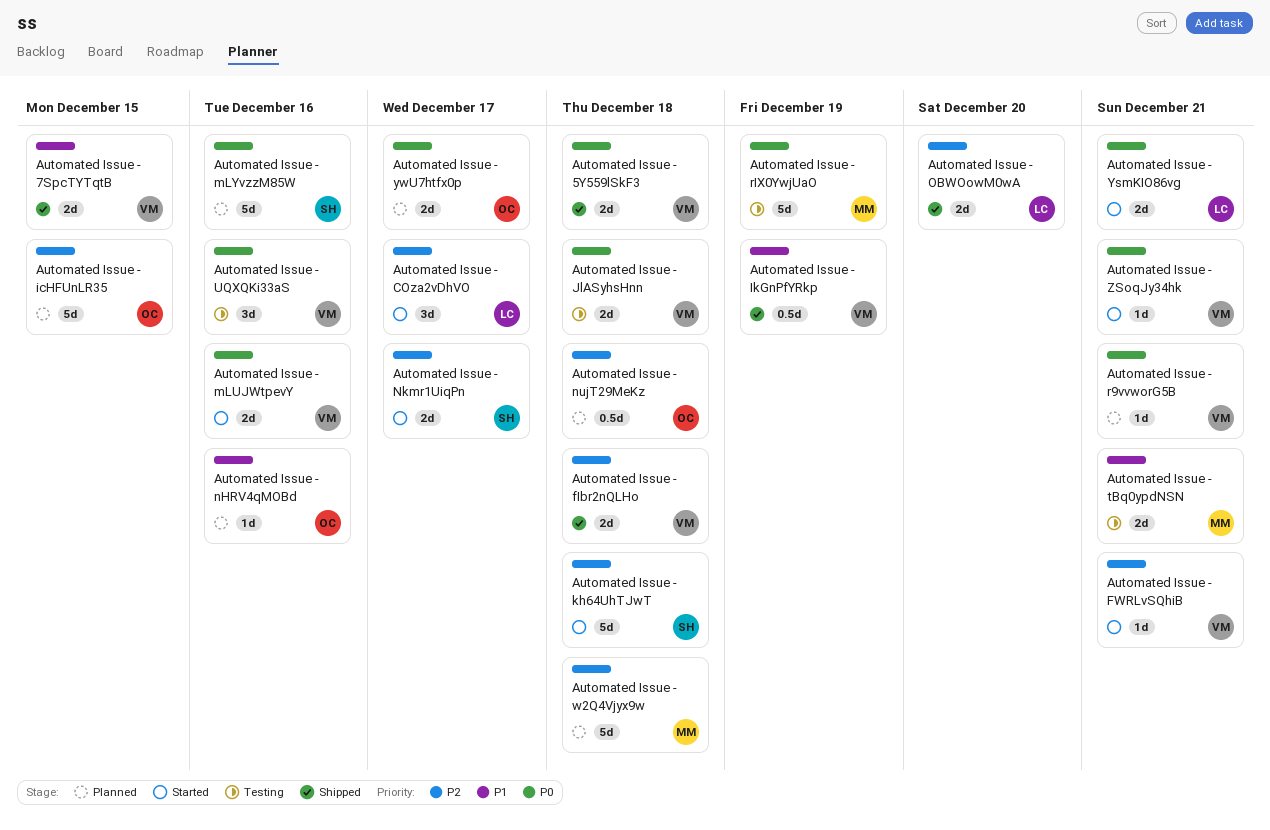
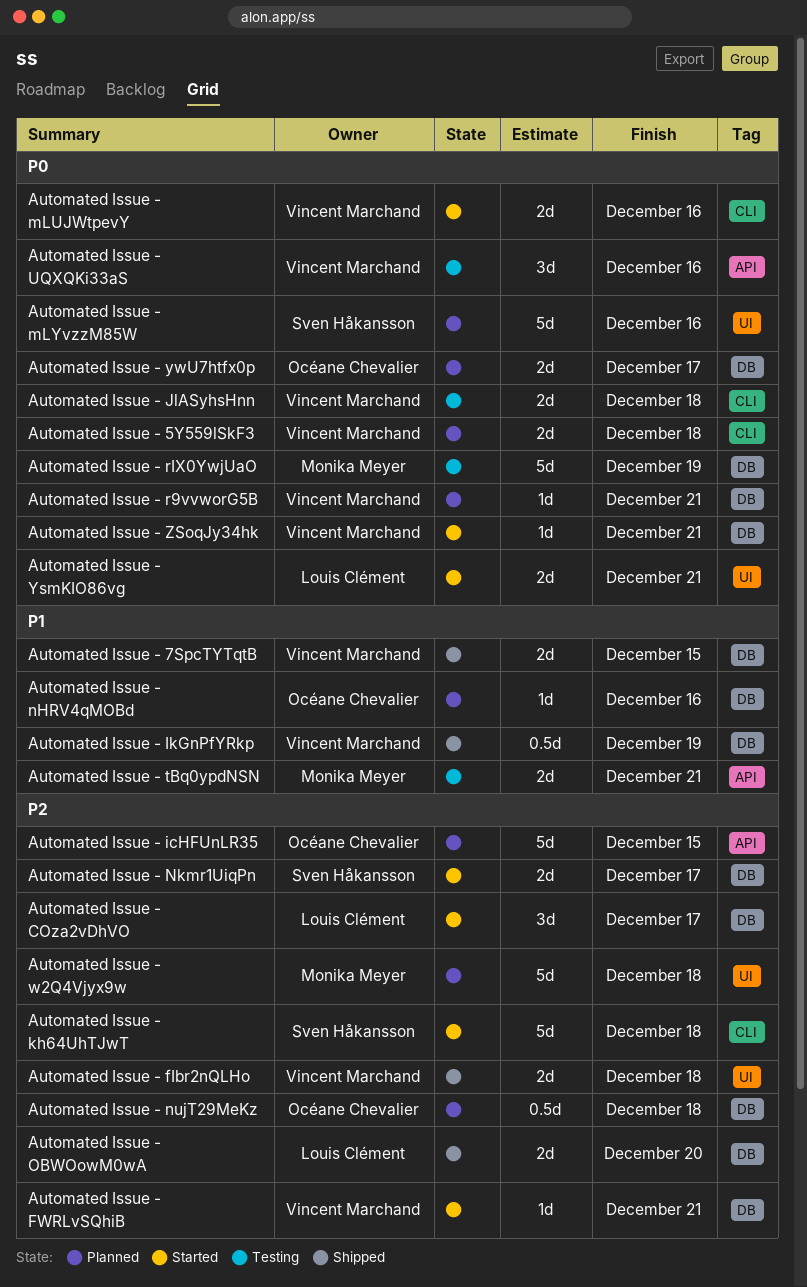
Automated Issue - 5Y559lSkF3, status: Shipped -> Planned

